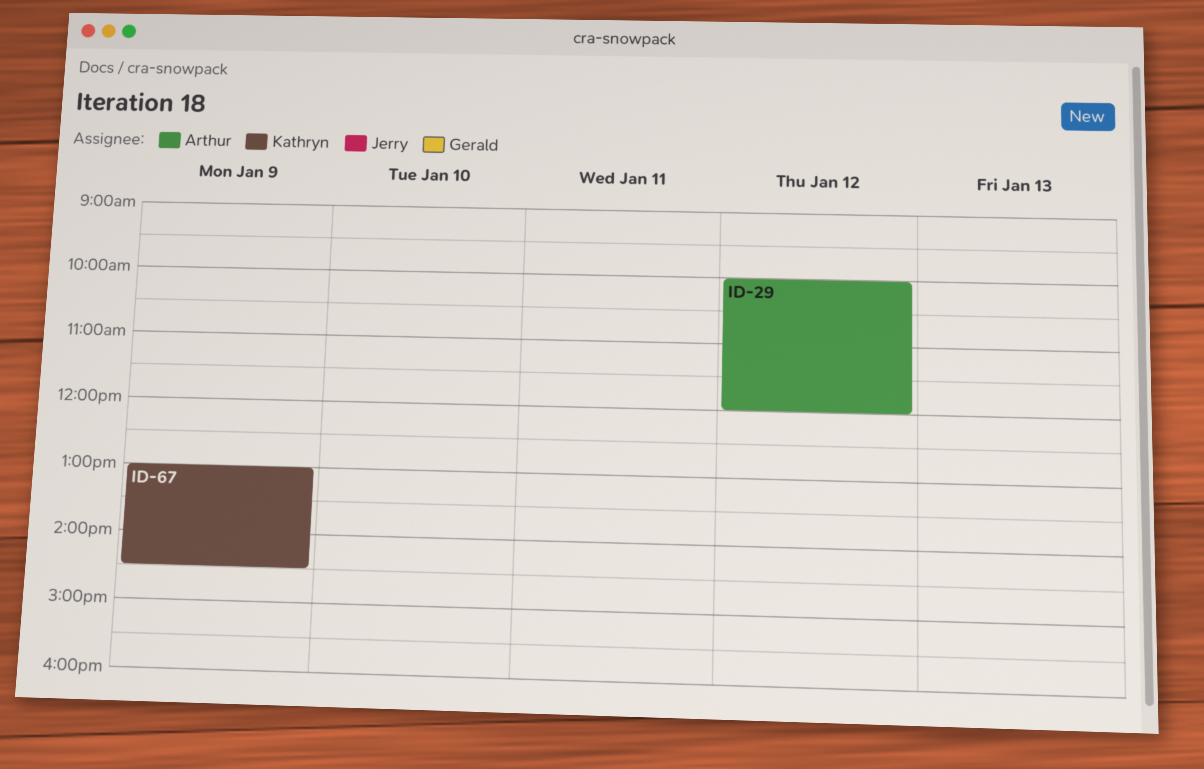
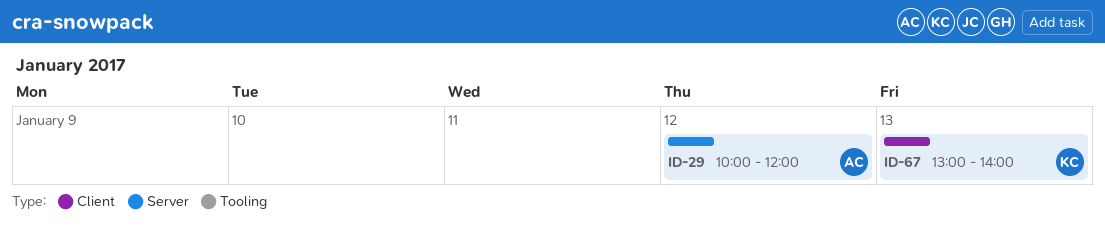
ID-67, day: Jan 9 -> Jan 13
ID-67, ends: 14:30 -> 14:00

